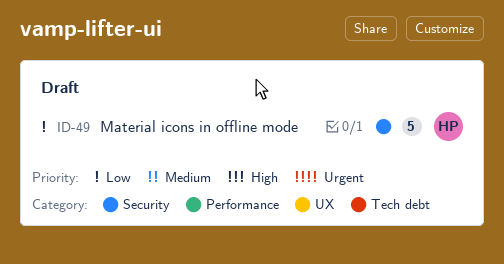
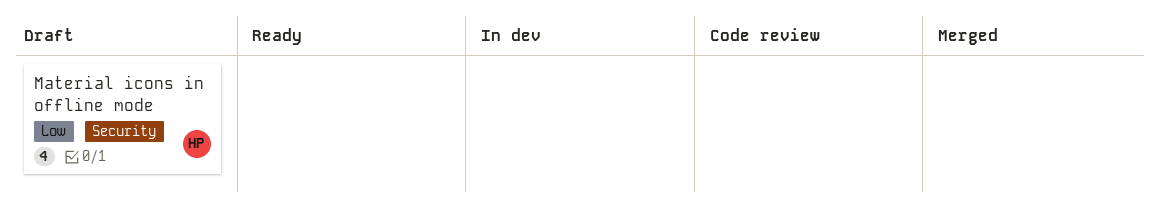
Material icons in offline mode, estimate: 5 -> 4

